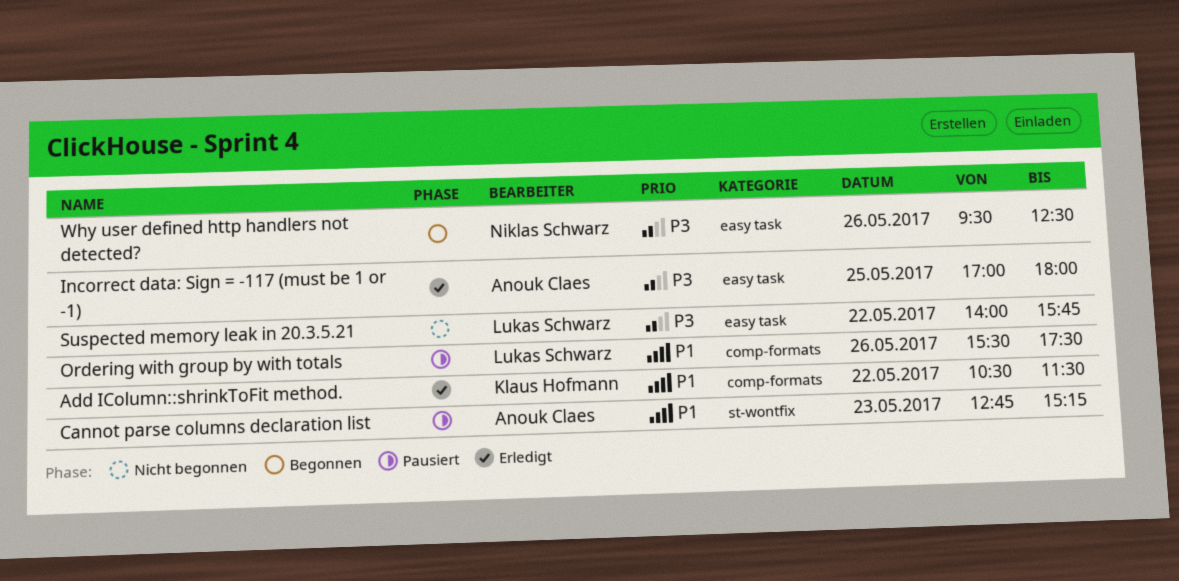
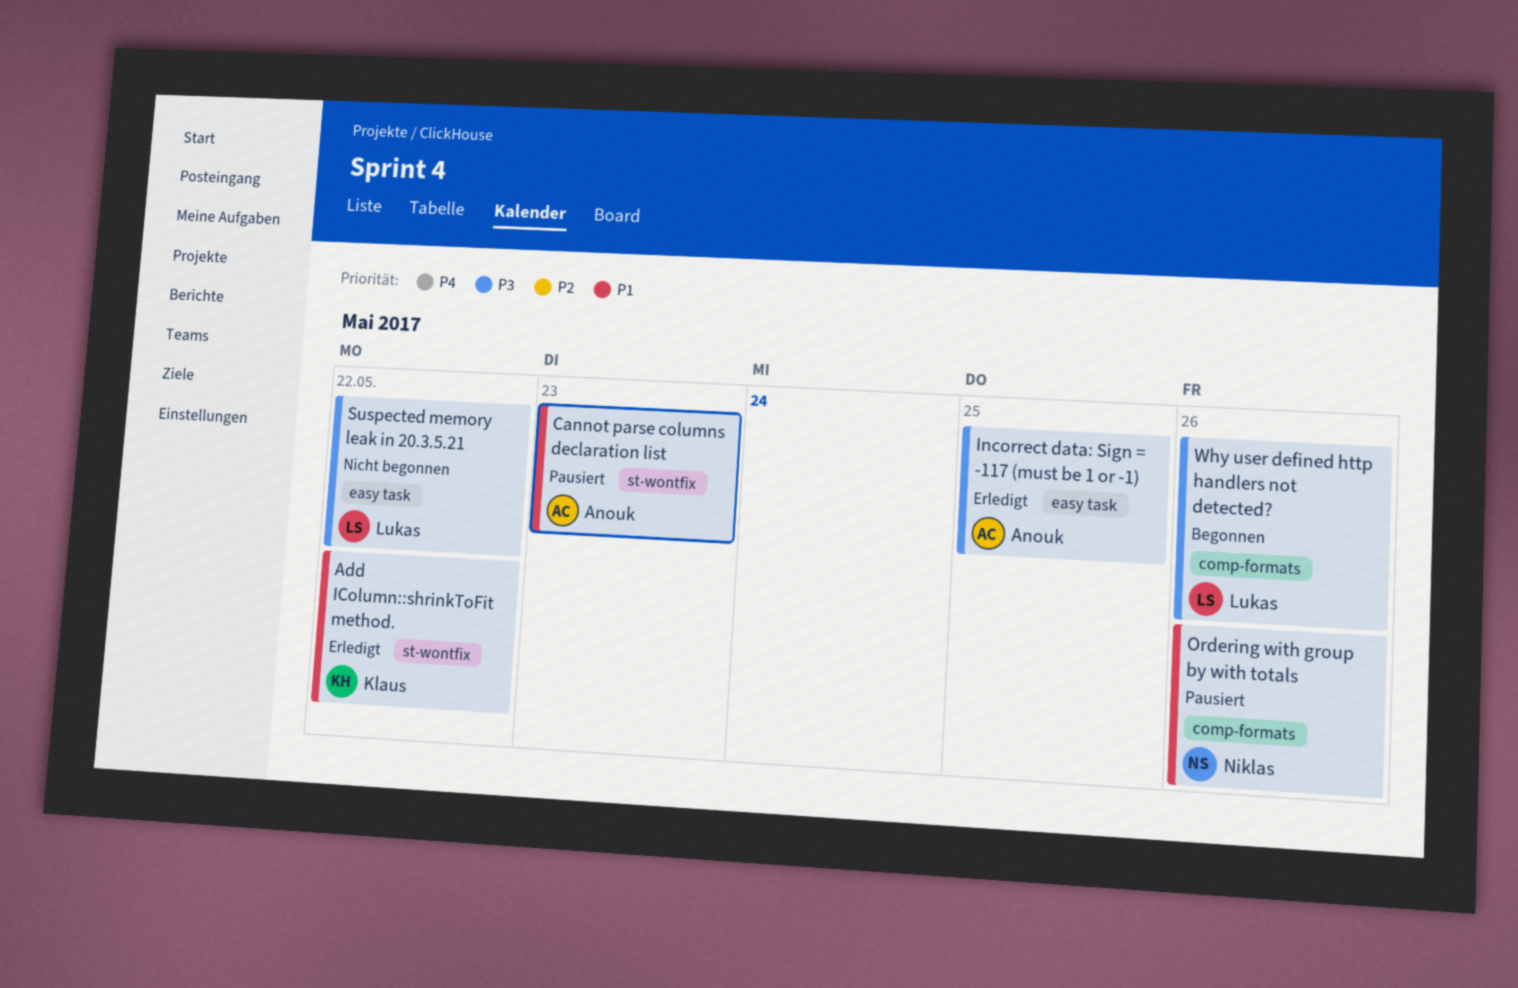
Add IColumn::shrinkToFit method., label: comp-formats -> st-wontfix
Ordering with group by with totals, owner: Lukas Schwarz -> Niklas Schwarz
Why user defined http handlers not detected?, owner: Niklas Schwarz -> Lukas Schwarz
Why user defined http handlers not detected?, label: easy task -> comp-formats

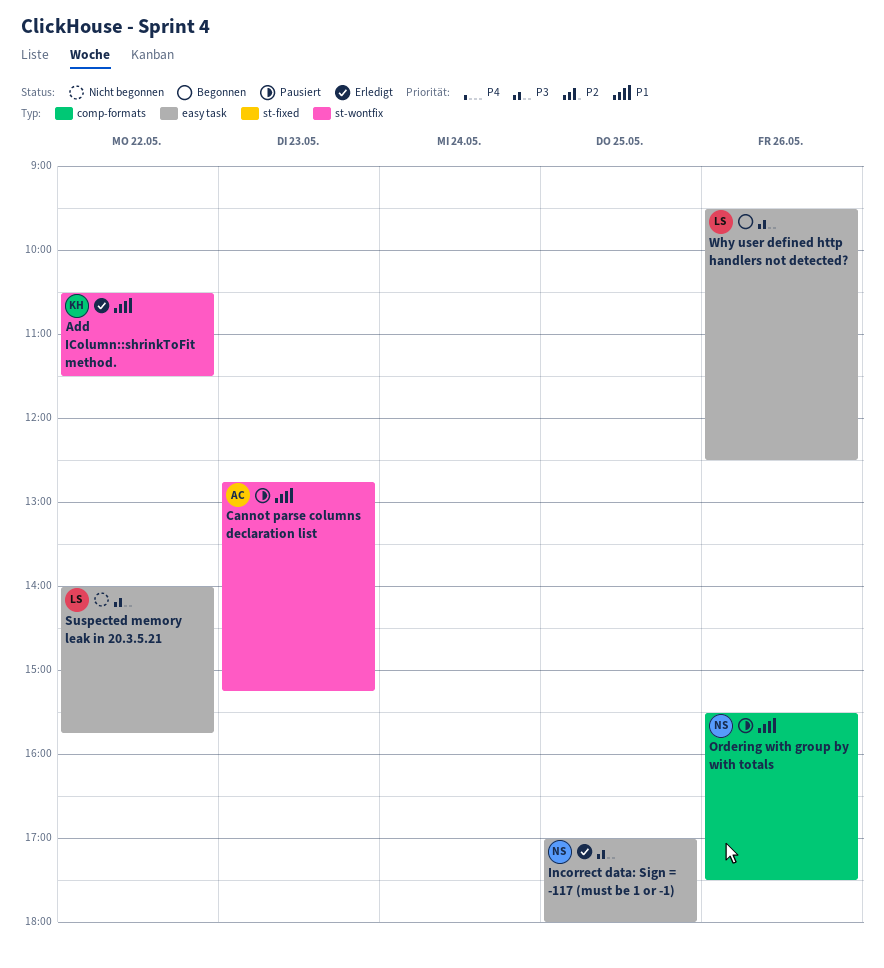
Incorrect data: Sign = -117 (must be 1 or -1), owner: Anouk -> Niklas
Why user defined http handlers not detected?, label: comp-formats -> easy task

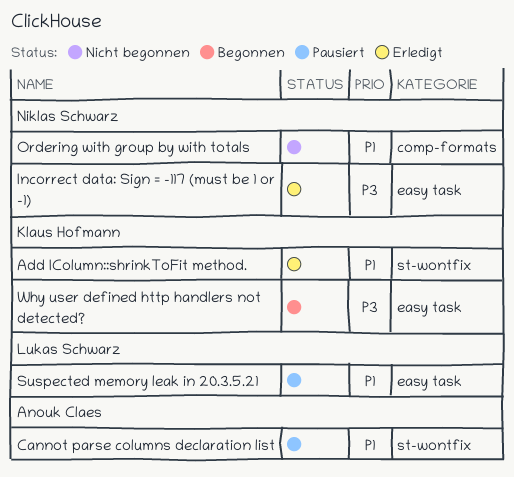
Ordering with group by with totals, status: Pausiert -> Nicht begonnen
Suspected memory leak in 20.3.5.21, status: Nicht begonnen -> Pausiert
Suspected memory leak in 20.3.5.21, priority: P3 -> P1
Why user defined http handlers not detected?, owner: Lukas Schwarz -> Klaus Hofmann

